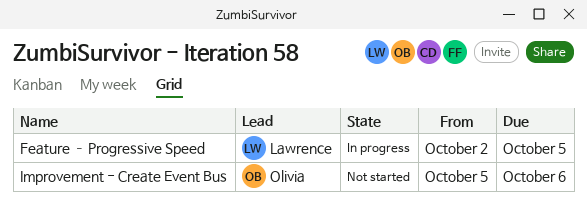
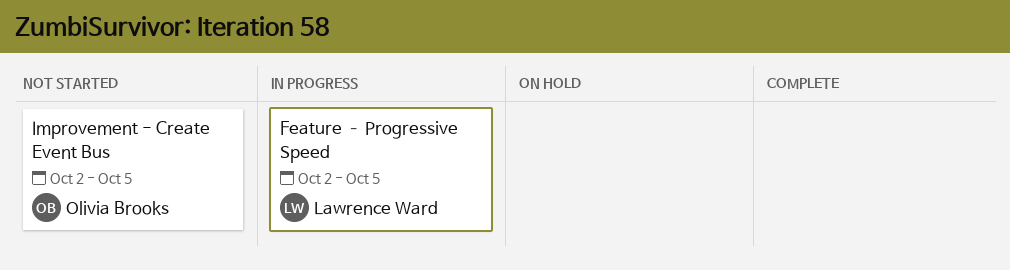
Improvement - Create Event Bus, start: Oct 5 -> Oct 2
Improvement - Create Event Bus, due: Oct 6 -> Oct 5

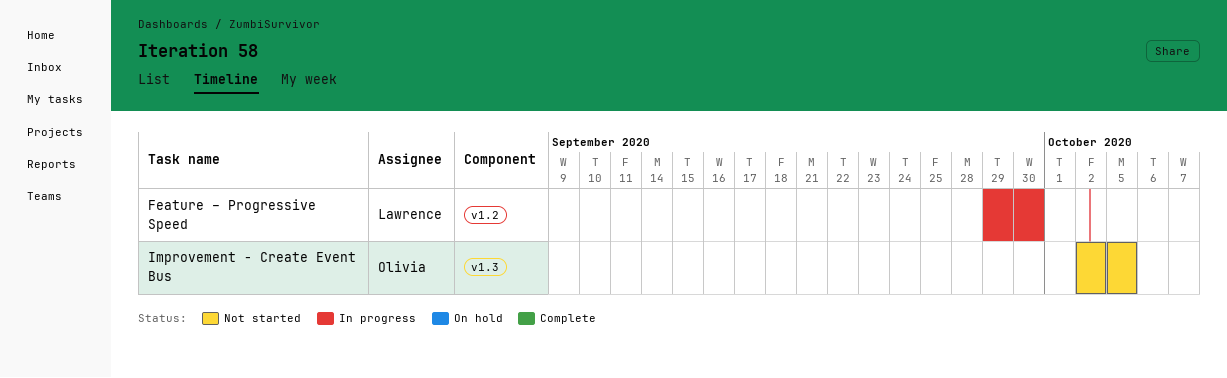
Feature – Progressive Speed, start: Oct 2 -> Sep 29
Feature – Progressive Speed, due: Oct 5 -> Sep 30

